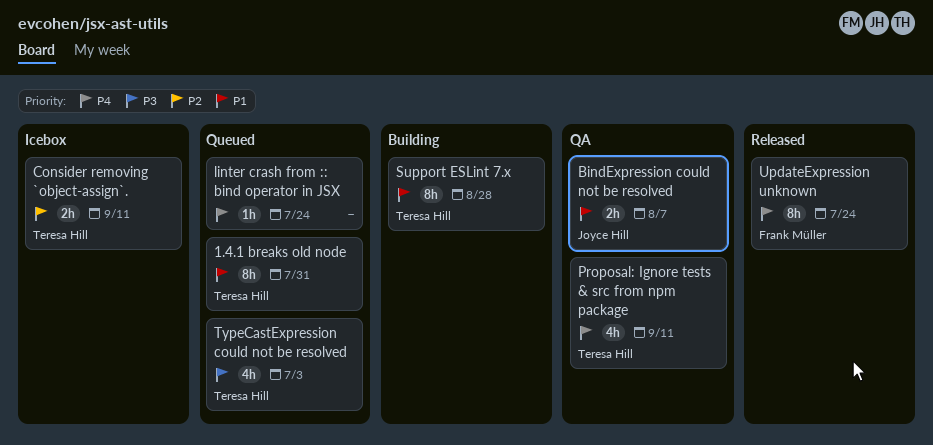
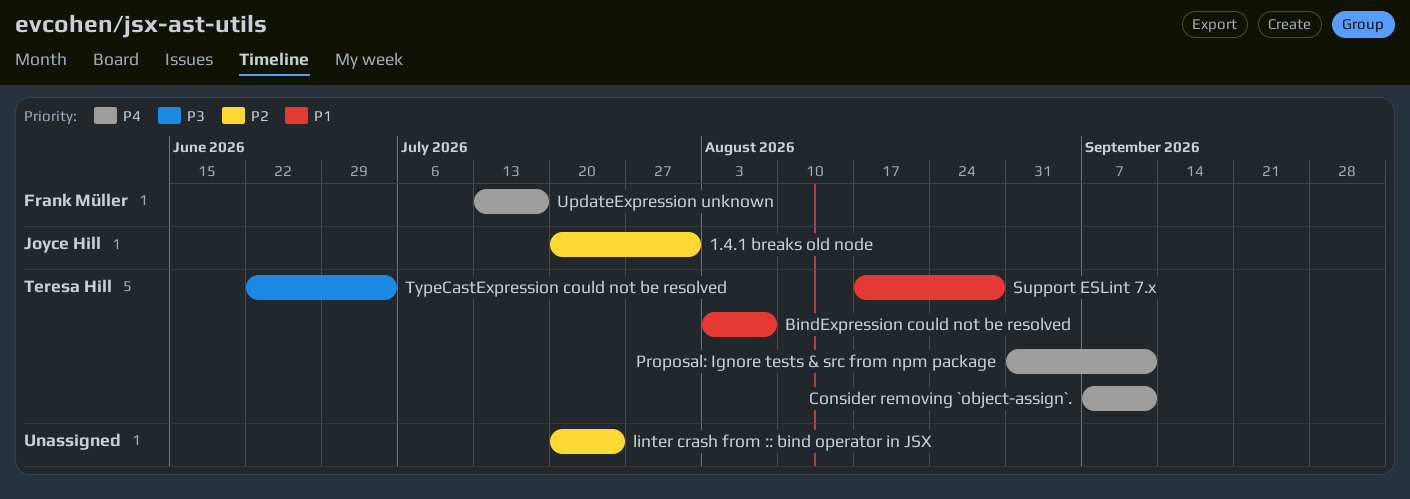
1.4.1 breaks old node, owner: Teresa Hill -> Joyce Hill
1.4.1 breaks old node, priority: P1 -> P2
BindExpression could not be resolved, owner: Joyce Hill -> Teresa Hill
Consider removing `object-assign`., priority: P2 -> P4
linter crash from :: bind operator in JSX, priority: P4 -> P2
UpdateExpression unknown, due: Jul 24 -> Jul 17

